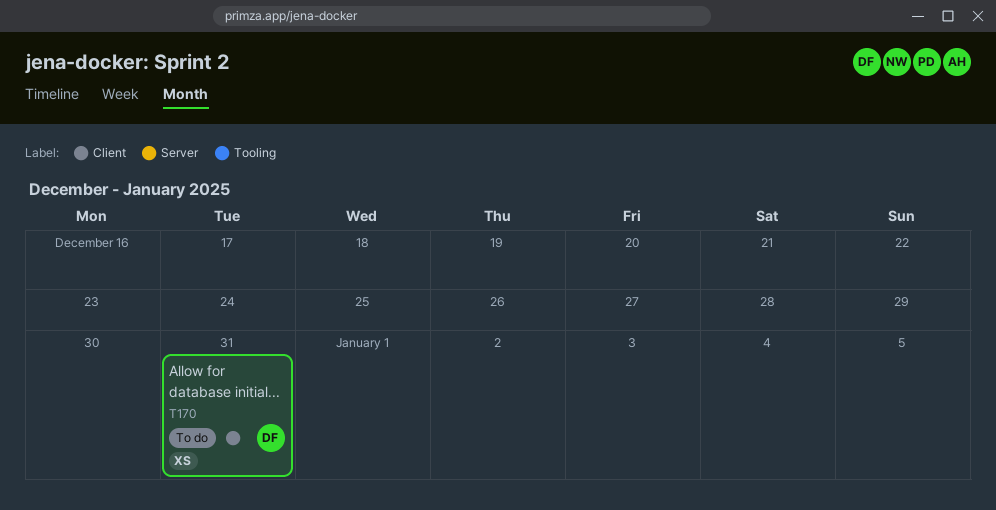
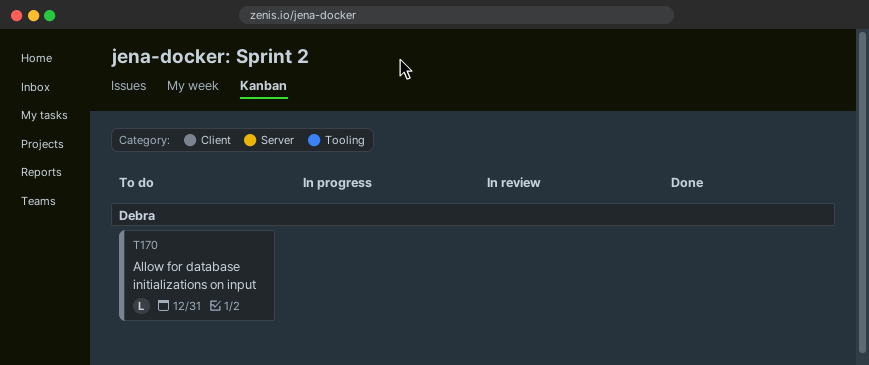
T170, estimate: XS -> L

